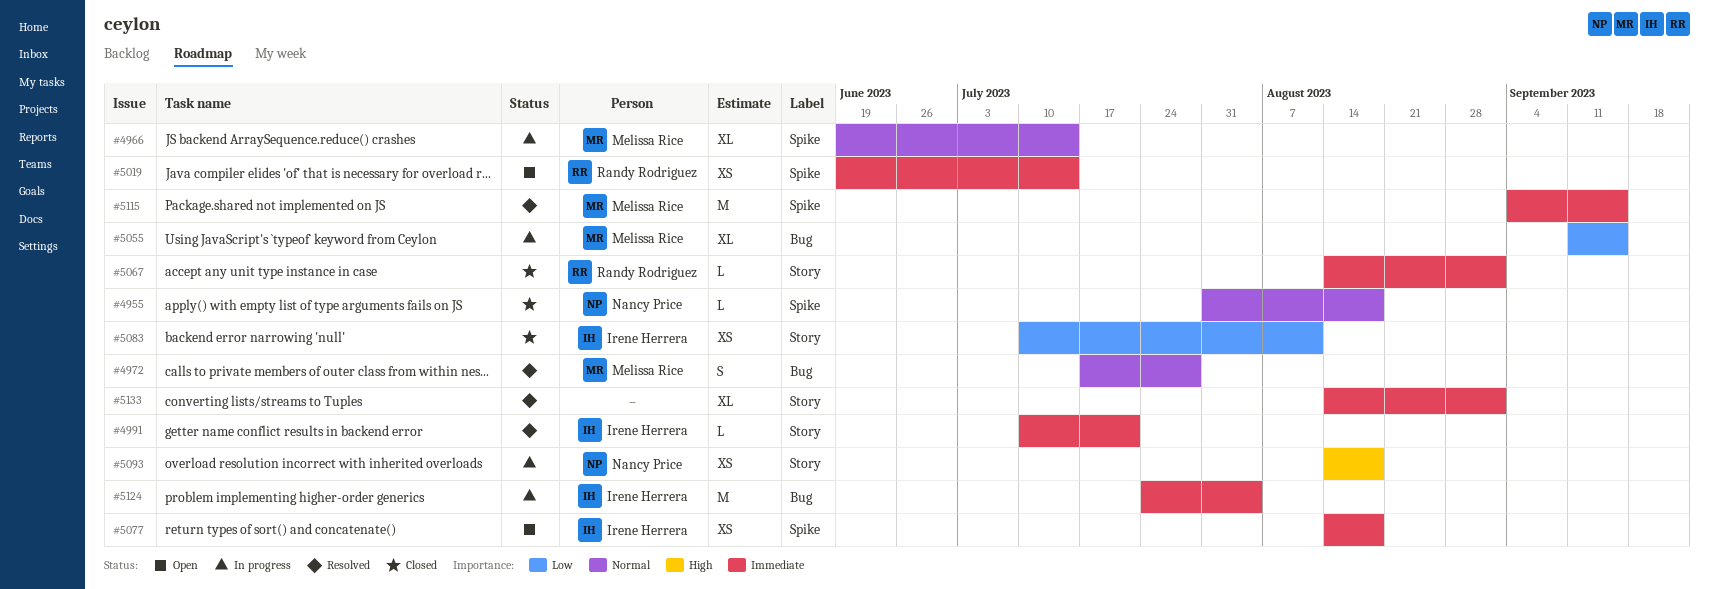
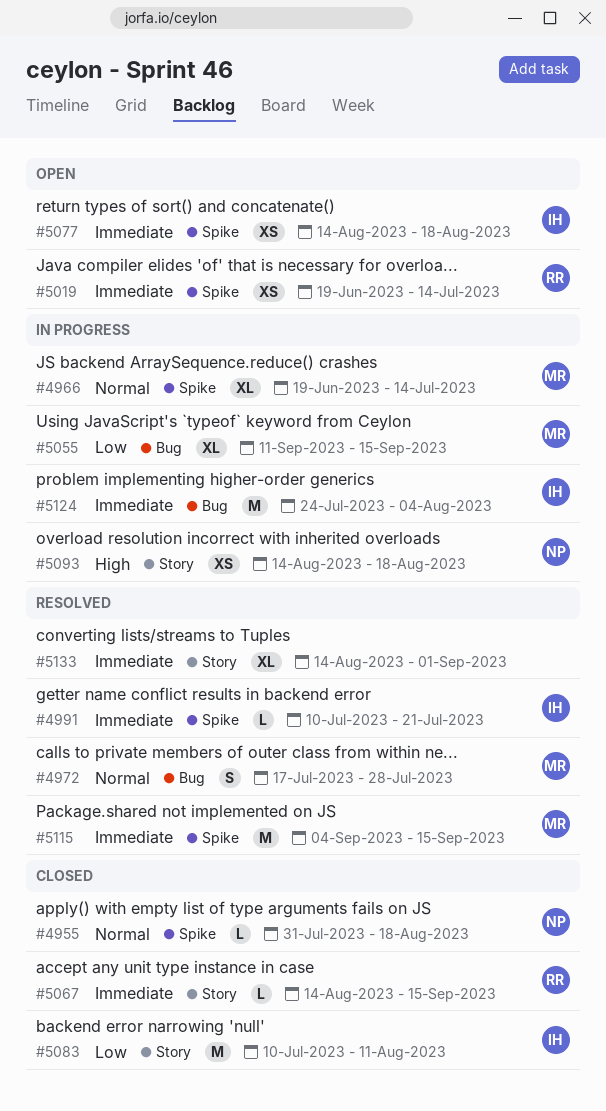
#4991, label: Story -> Spike
#5067, due: Sep 1 -> Sep 15
#5083, estimate: XS -> M

